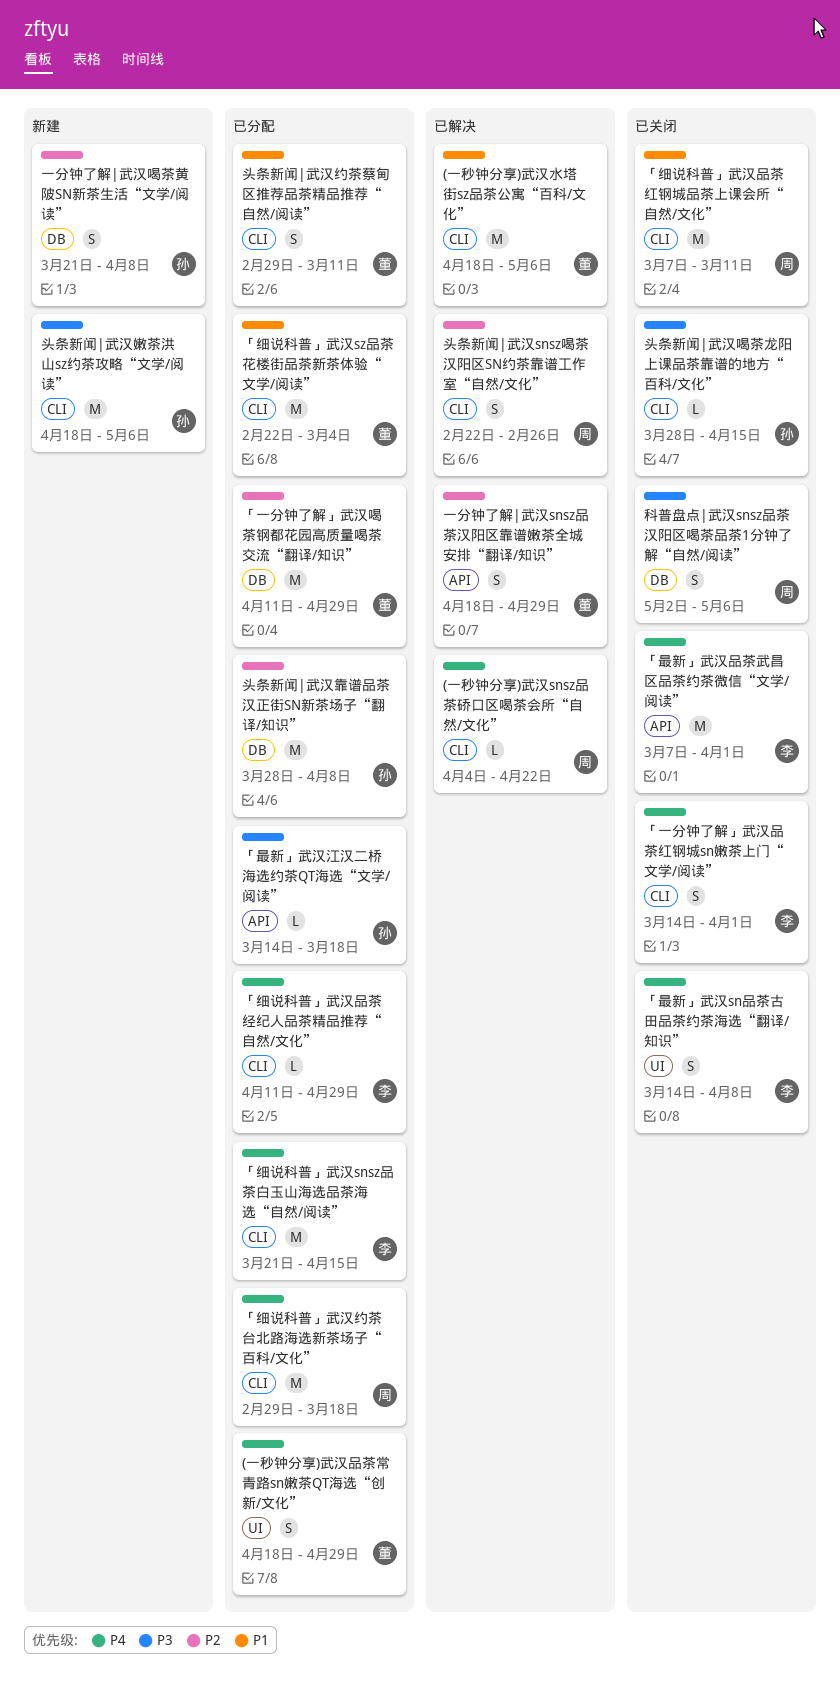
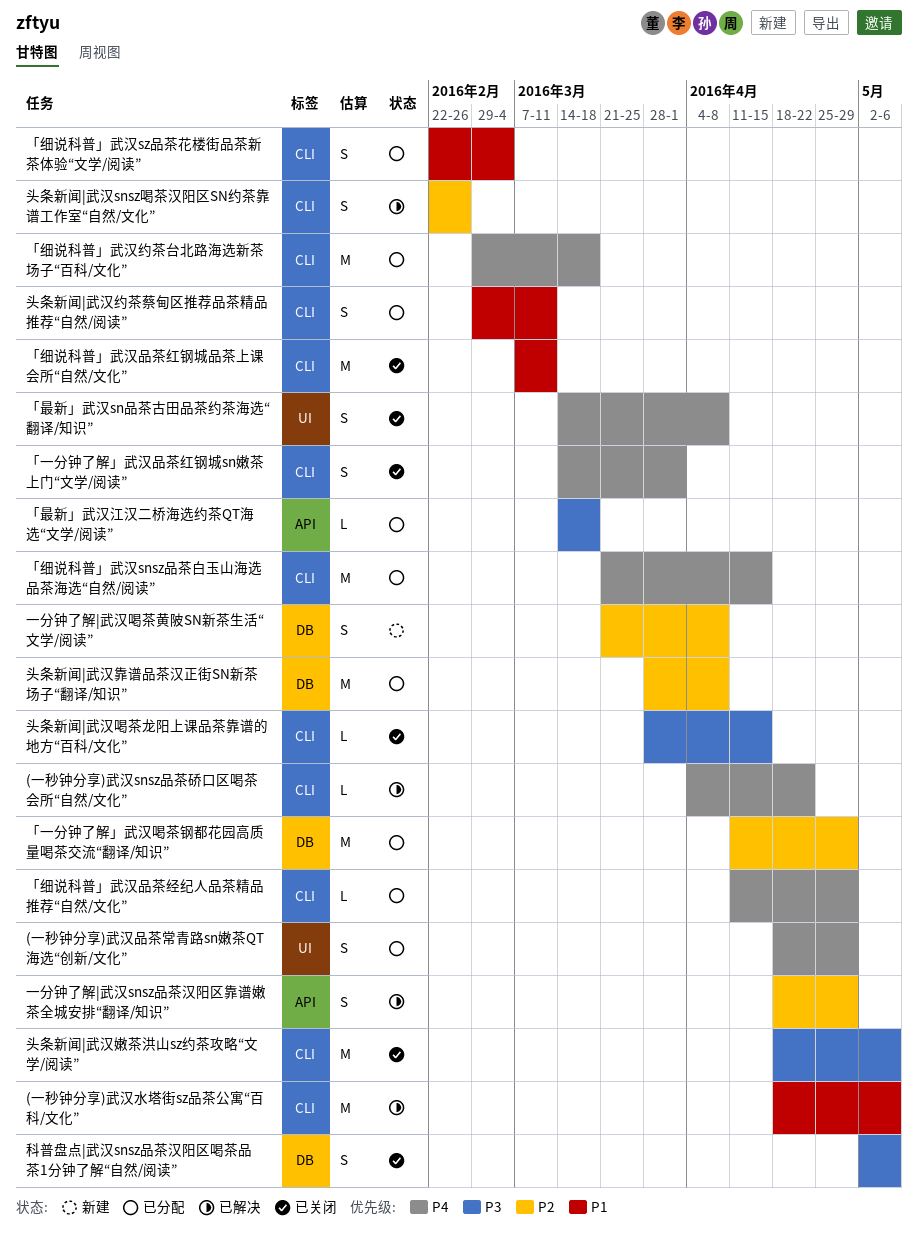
「最新」武汉品茶武昌区品茶约茶微信“文学/阅读”: present -> none
「细说科普」武汉sz品茶花楼街品茶新茶体验“文学/阅读”, estimate: M -> S
头条新闻|武汉嫩茶洪山sz约茶攻略“文学/阅读”, status: 新建 -> 已关闭

